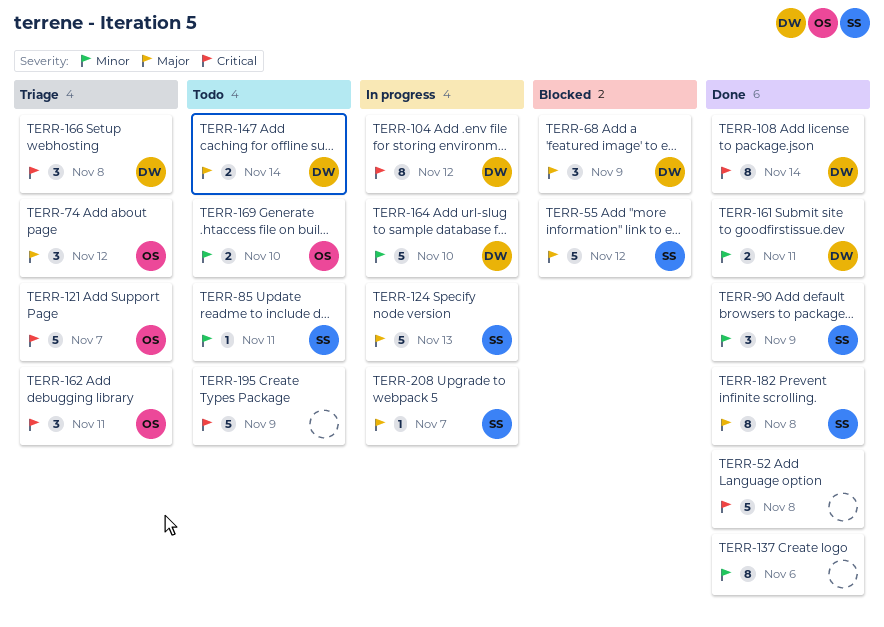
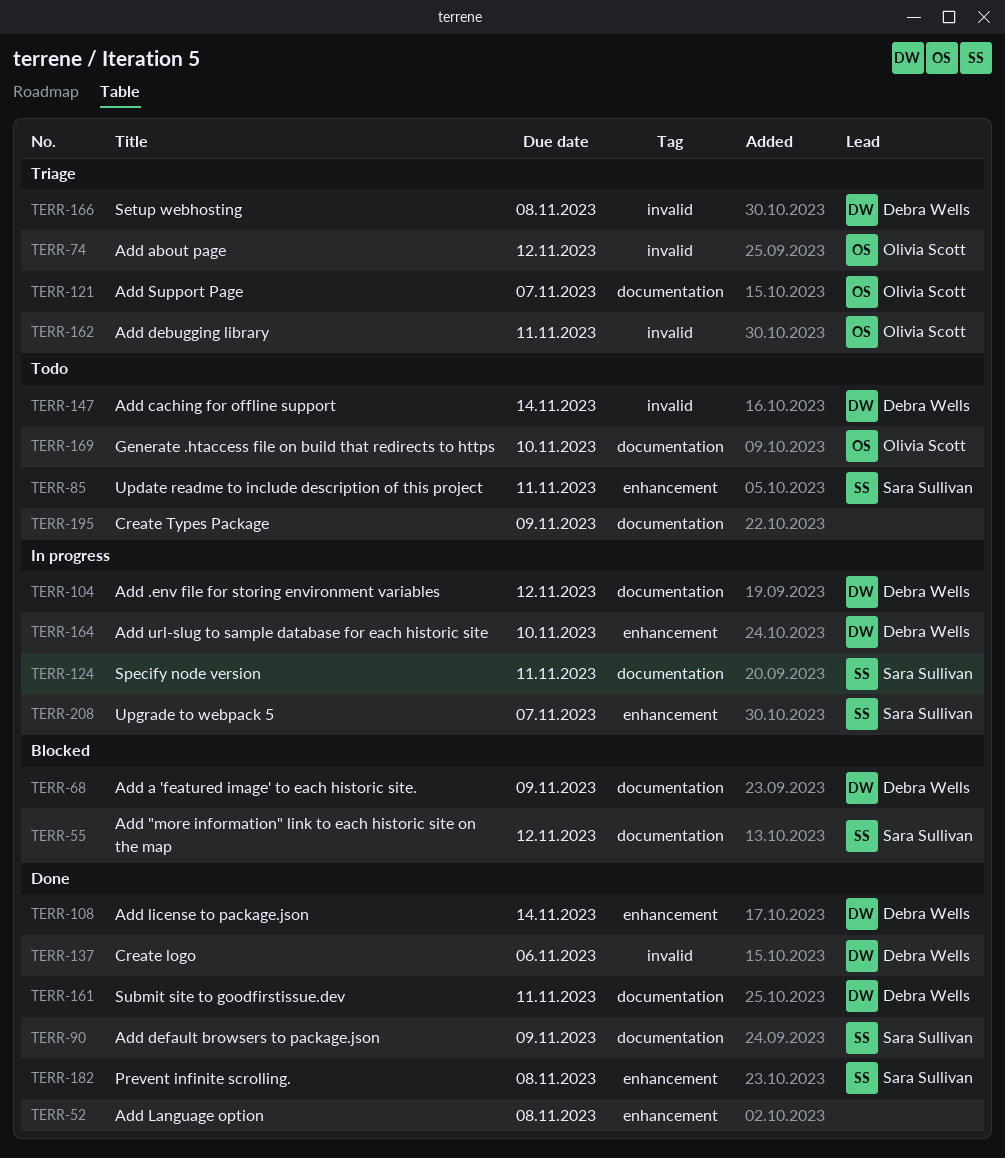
TERR-124, due: Nov 13 -> Nov 11
TERR-137, owner: none -> Debra Wells

